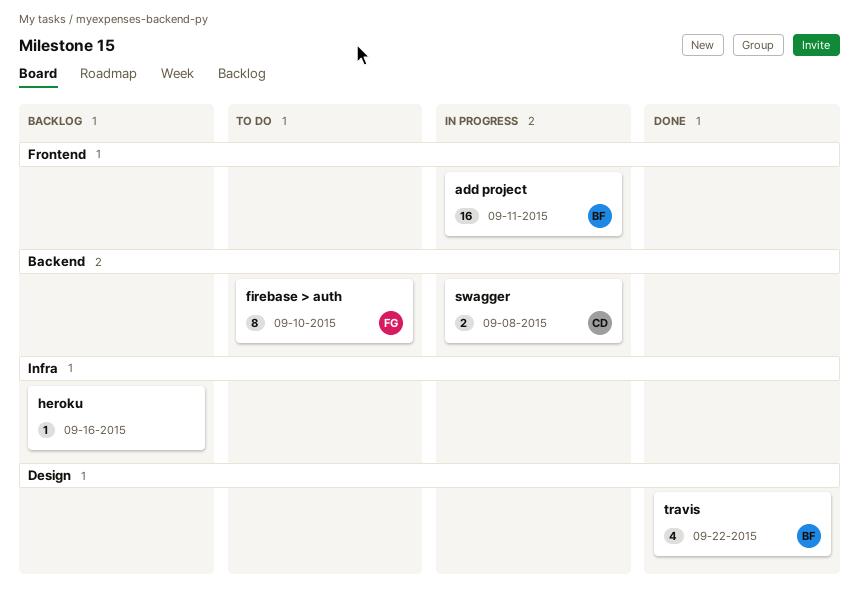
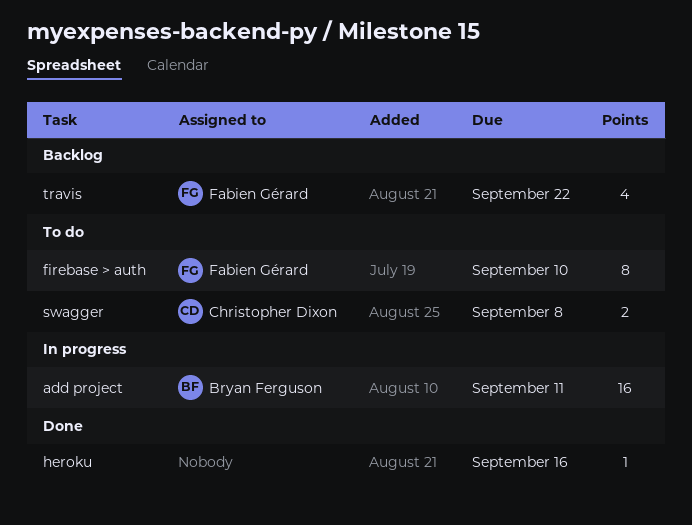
heroku, status: Backlog -> Done
swagger, status: In progress -> To do
travis, status: Done -> Backlog
travis, owner: Bryan Ferguson -> Fabien Gérard

